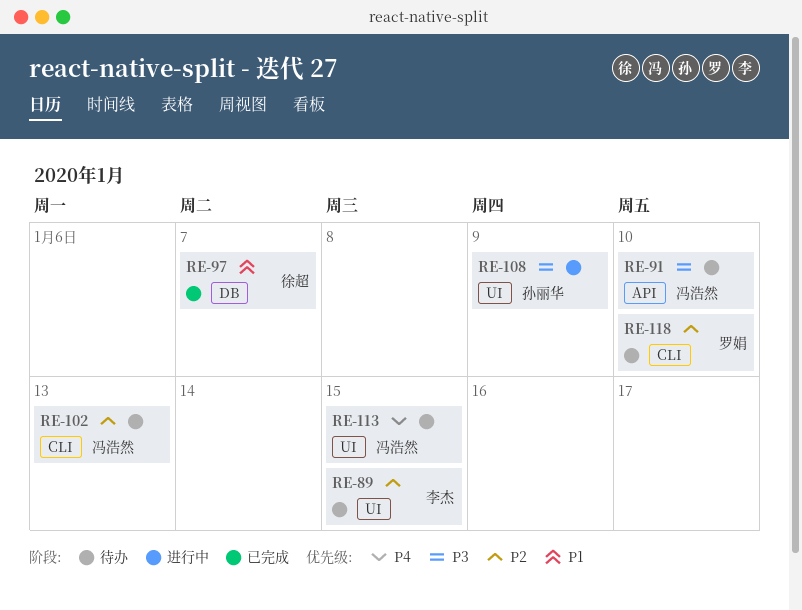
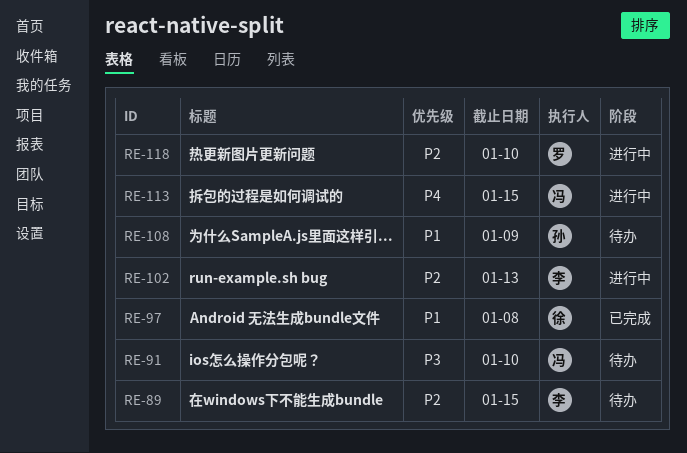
RE-97, due: Jan 7 -> Jan 8
RE-102, status: 待办 -> 进行中
RE-102, owner: 冯浩然 -> 李杰
RE-108, status: 进行中 -> 待办
RE-108, priority: P3 -> P1
RE-113, status: 待办 -> 进行中
RE-118, status: 待办 -> 进行中

